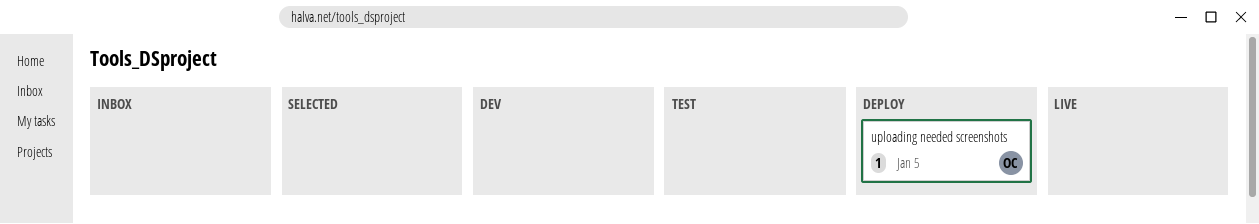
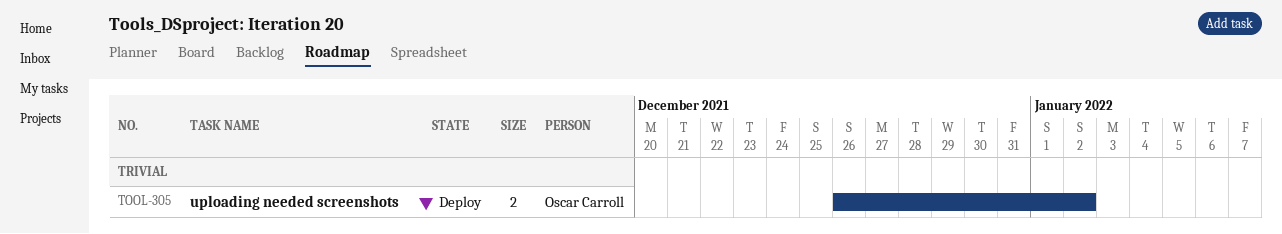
uploading needed screenshots, estimate: 1 -> 2
uploading needed screenshots, due: Jan 5 -> Jan 2

